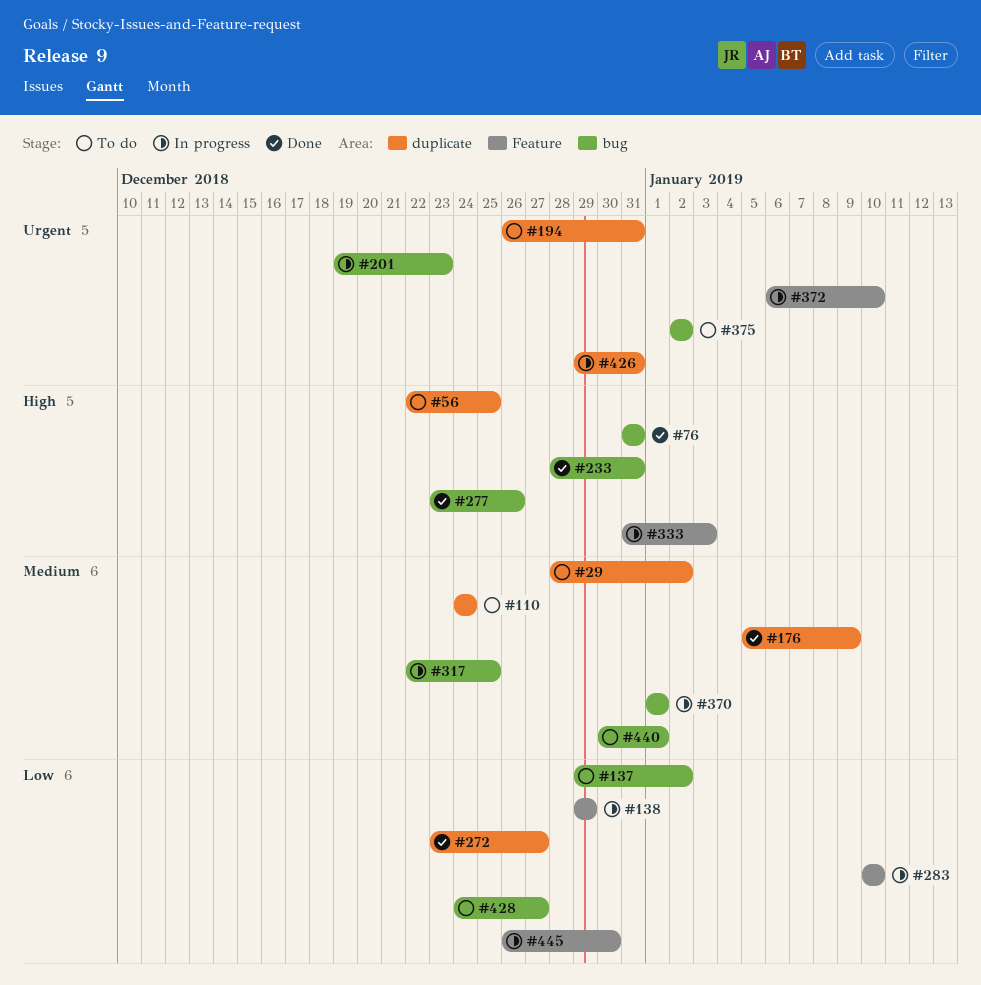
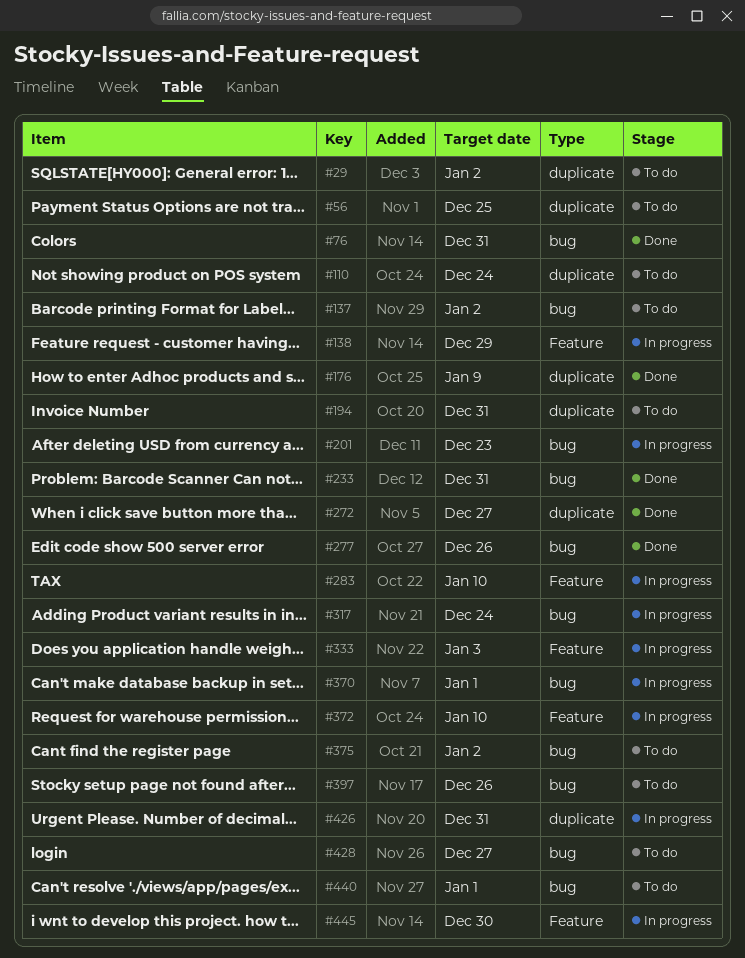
#317, due: Dec 25 -> Dec 24
#397: none -> present

